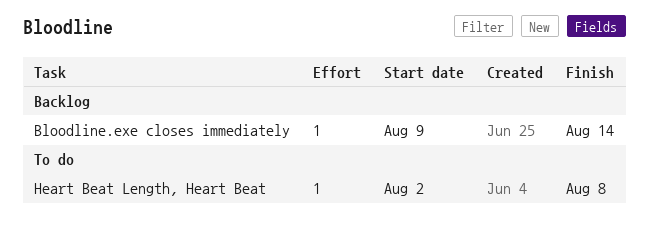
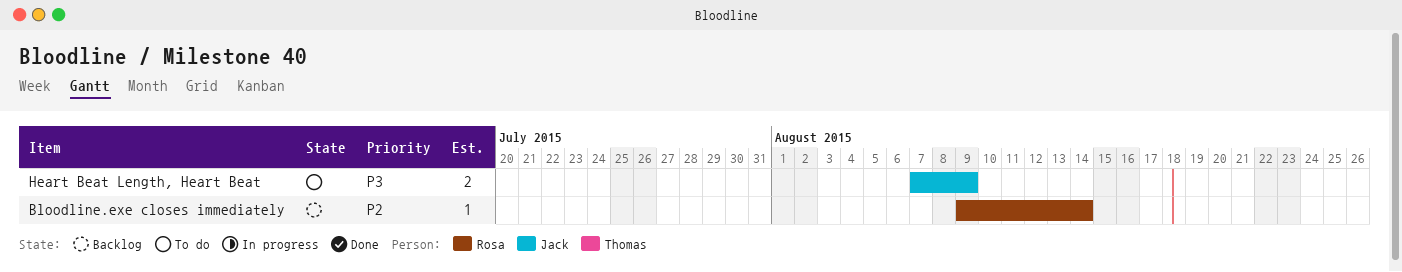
Heart Beat Length, Heart Beat, estimate: 1 -> 2
Heart Beat Length, Heart Beat, start: Aug 2 -> Aug 7
Heart Beat Length, Heart Beat, due: Aug 8 -> Aug 9

